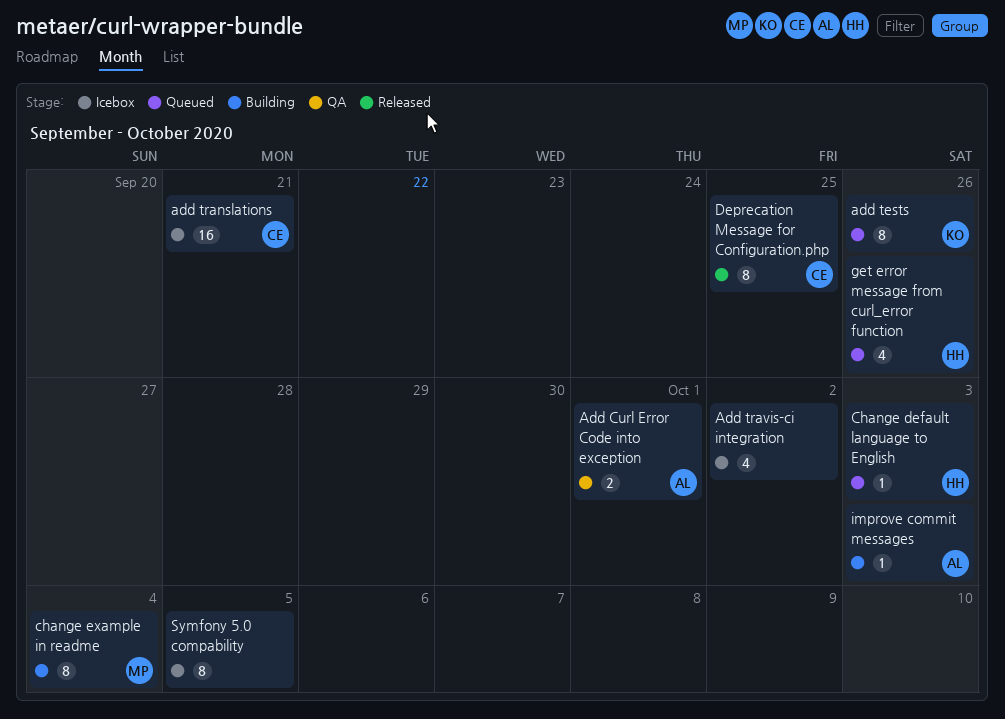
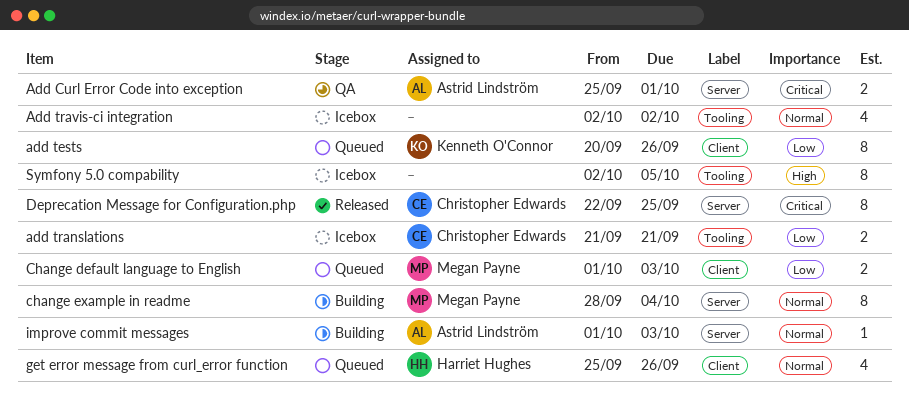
add translations, estimate: 16 -> 2
Change default language to English, owner: Harriet Hughes -> Megan Payne
Change default language to English, estimate: 1 -> 2

